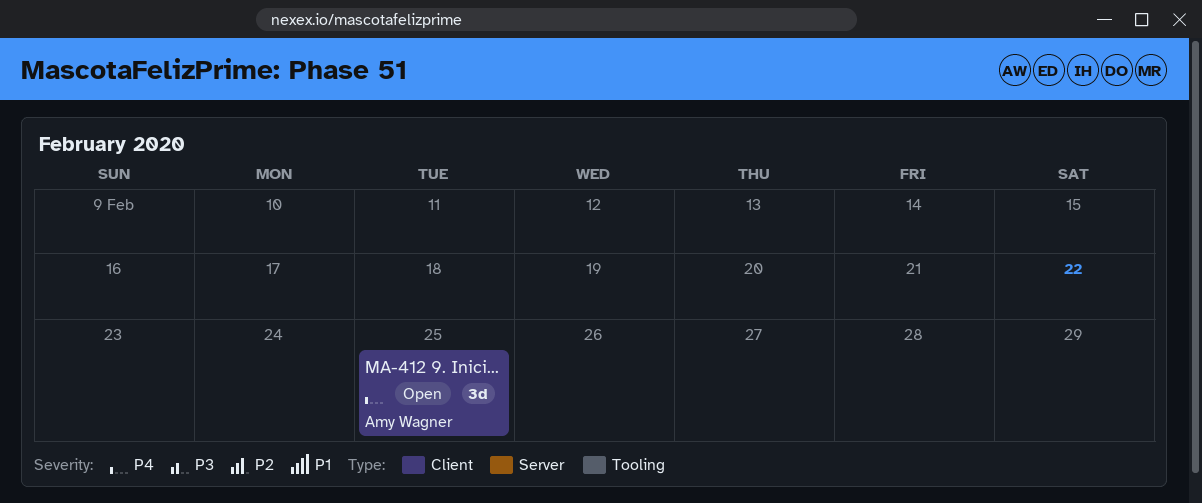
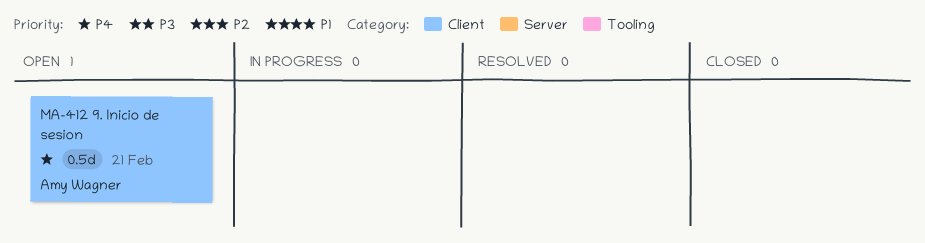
MA-412, estimate: 3d -> 0.5d
MA-412, due: Feb 25 -> Feb 21

